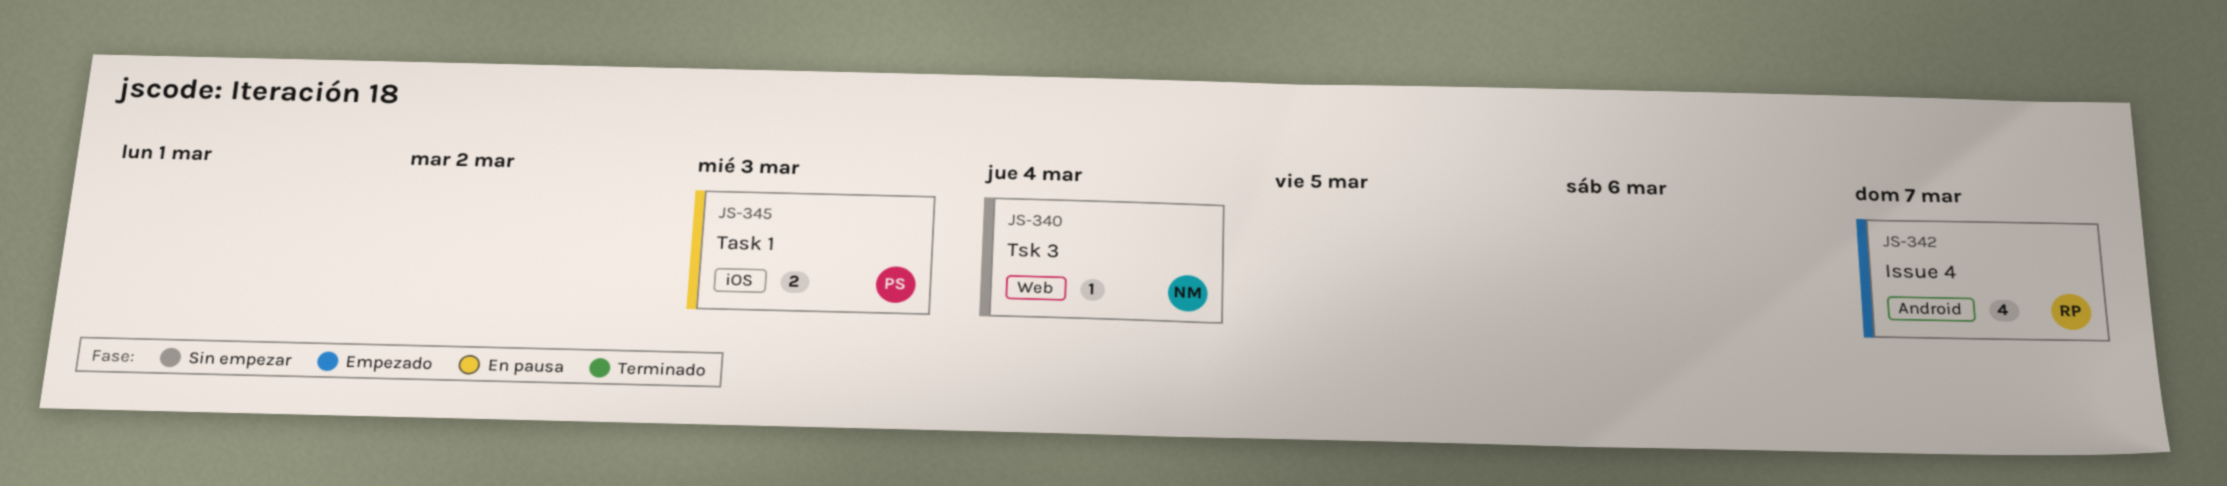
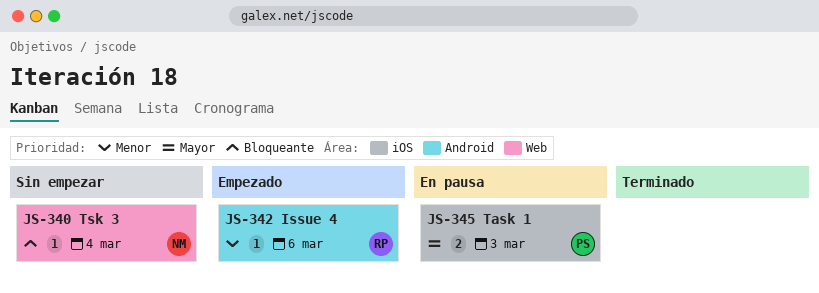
JS-342, estimate: 4 -> 1
JS-342, due: Mar 7 -> Mar 6

